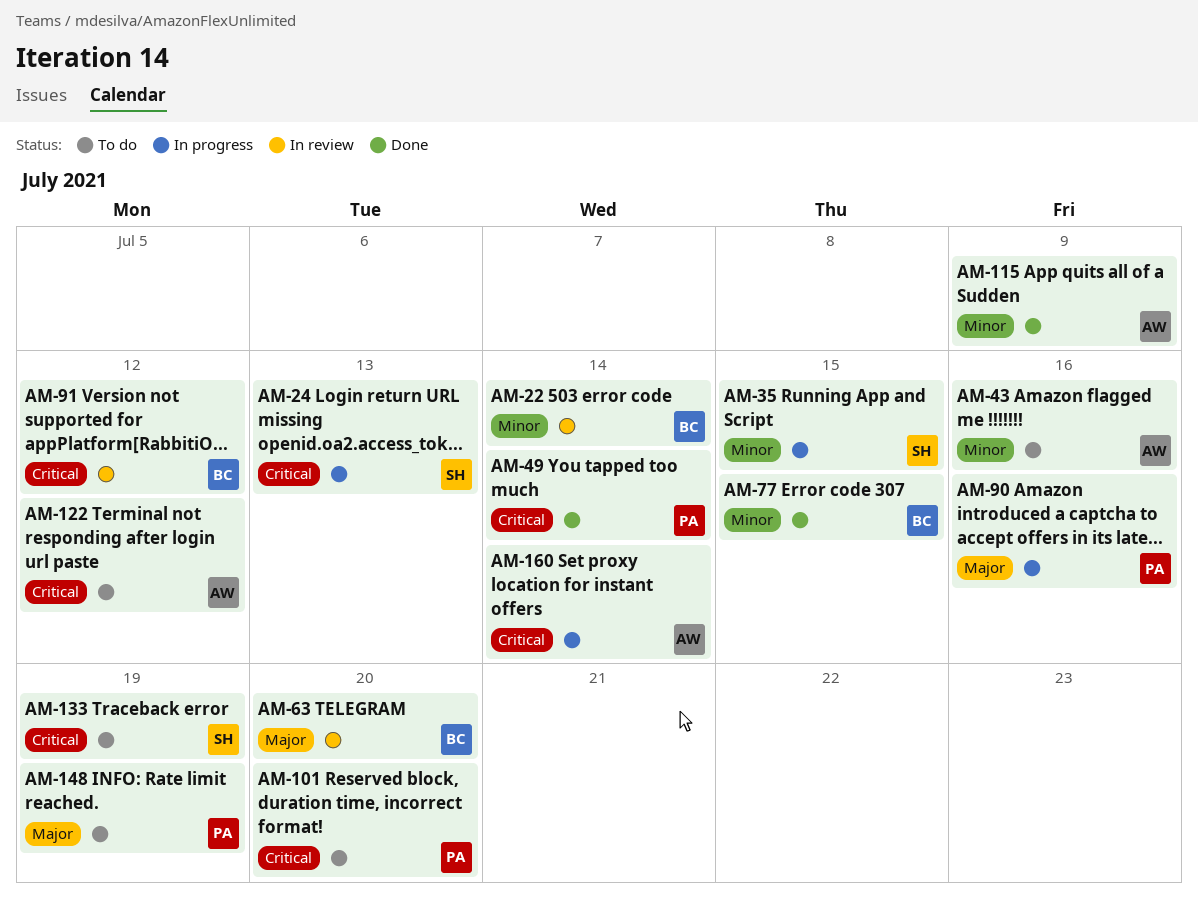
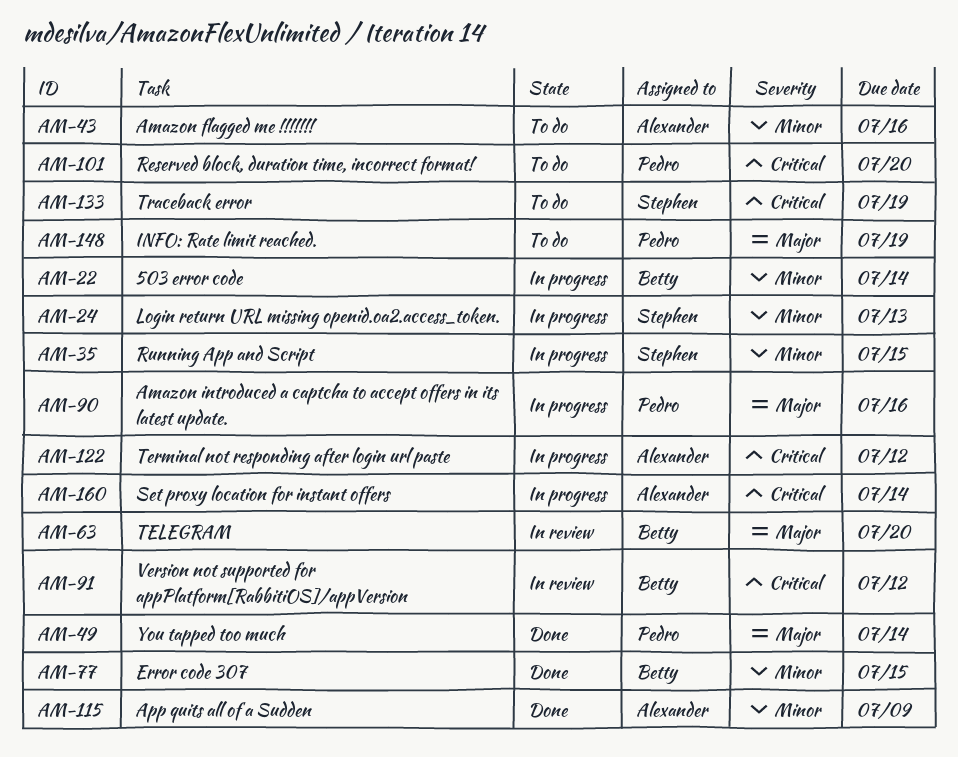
AM-22, status: In review -> In progress
AM-24, priority: Critical -> Minor
AM-49, priority: Critical -> Major
AM-122, status: To do -> In progress

